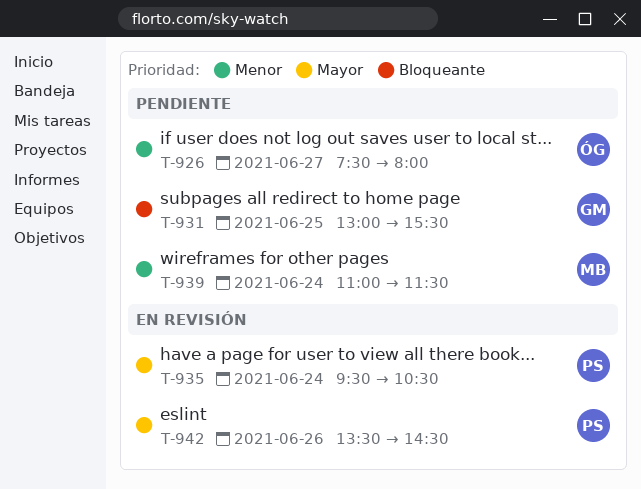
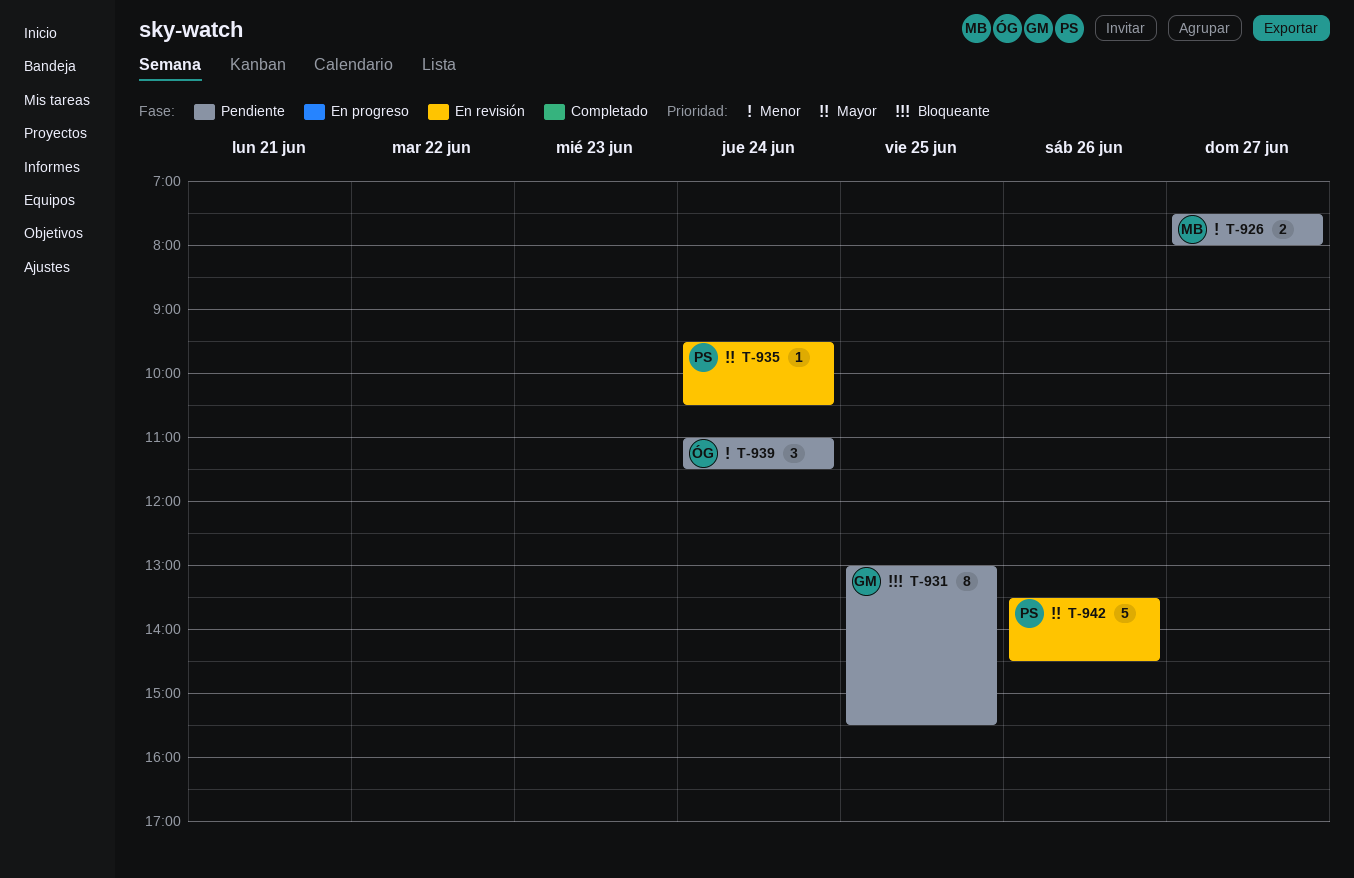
T-926, owner: ÓG -> MB
T-939, owner: MB -> ÓG

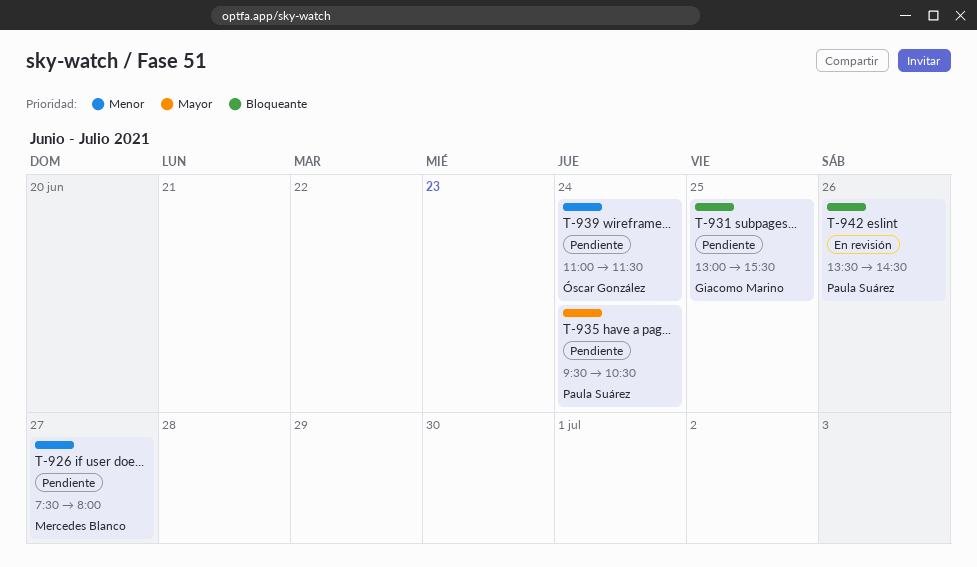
T-935, status: En revisión -> Pendiente
T-942, priority: Mayor -> Bloqueante

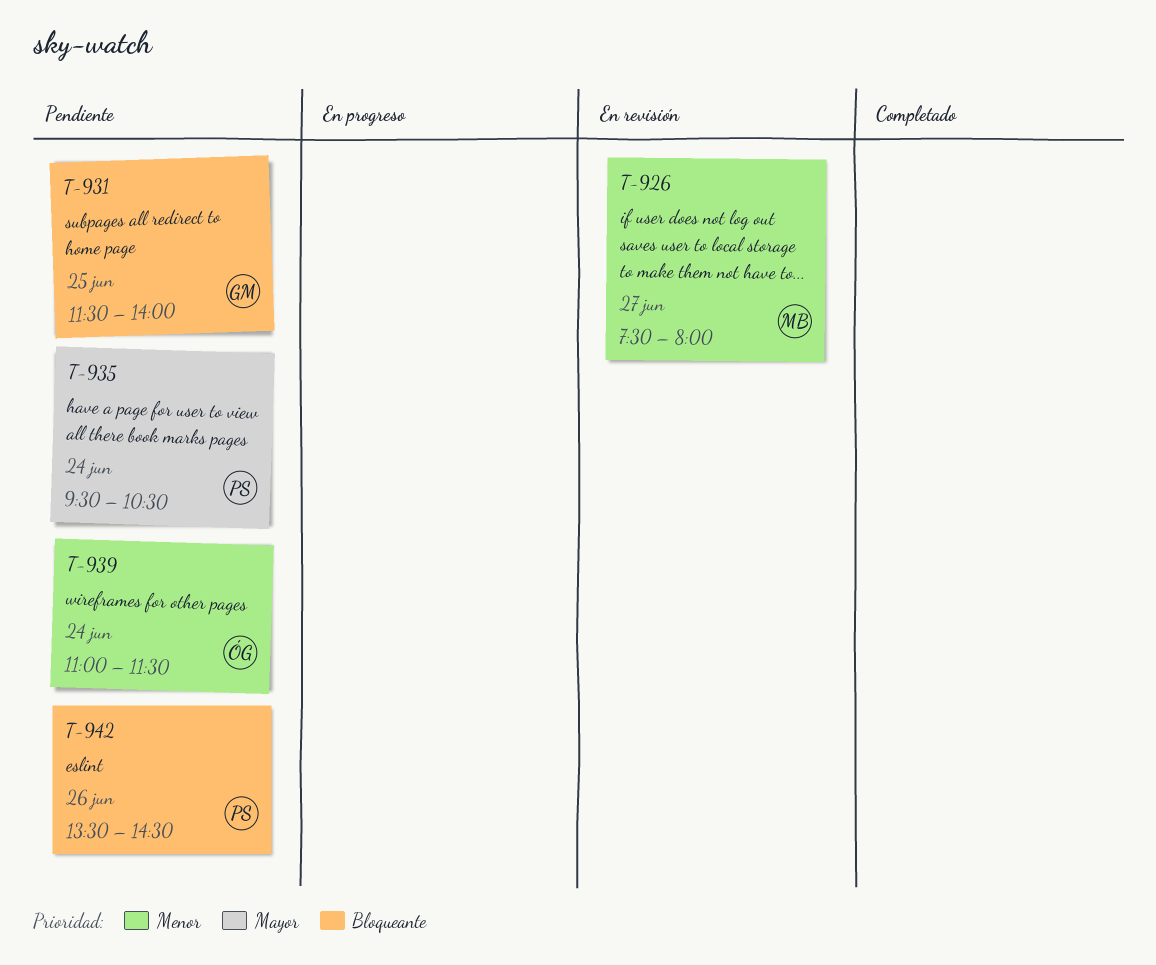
T-926, status: Pendiente -> En revisión
T-931, begins: 13:00 -> 11:30
T-931, ends: 15:30 -> 14:00
T-942, status: En revisión -> Pendiente

